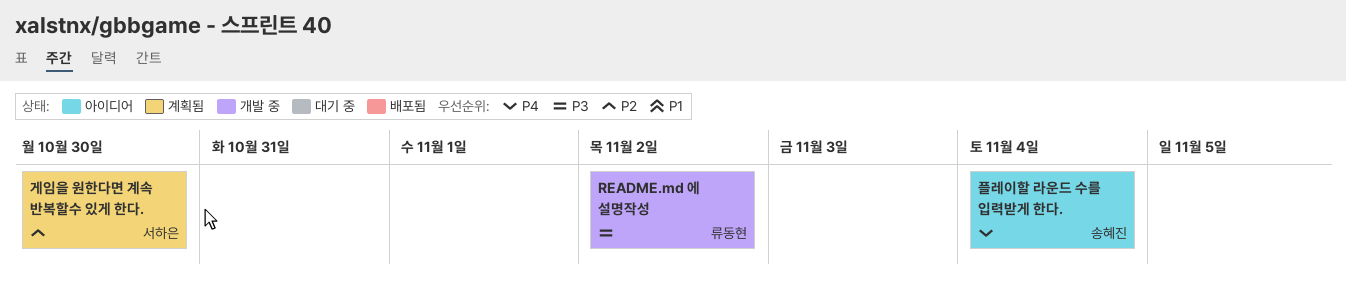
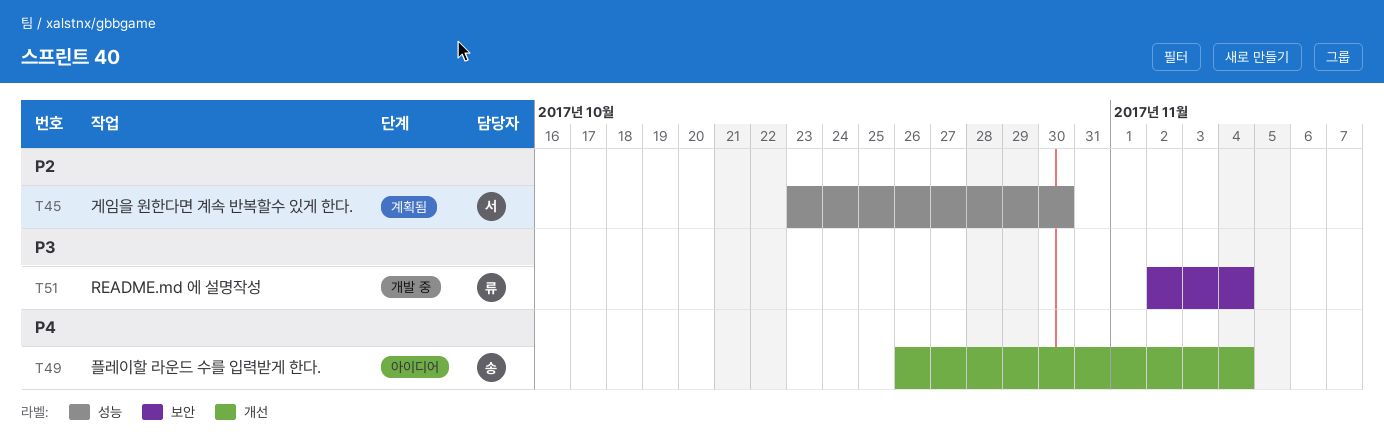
README.md 에 설명작성, due: Nov 2 -> Nov 4

